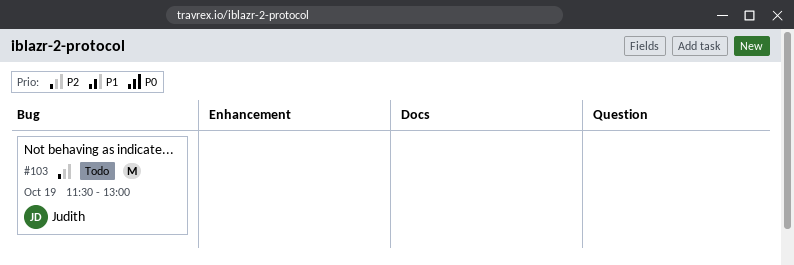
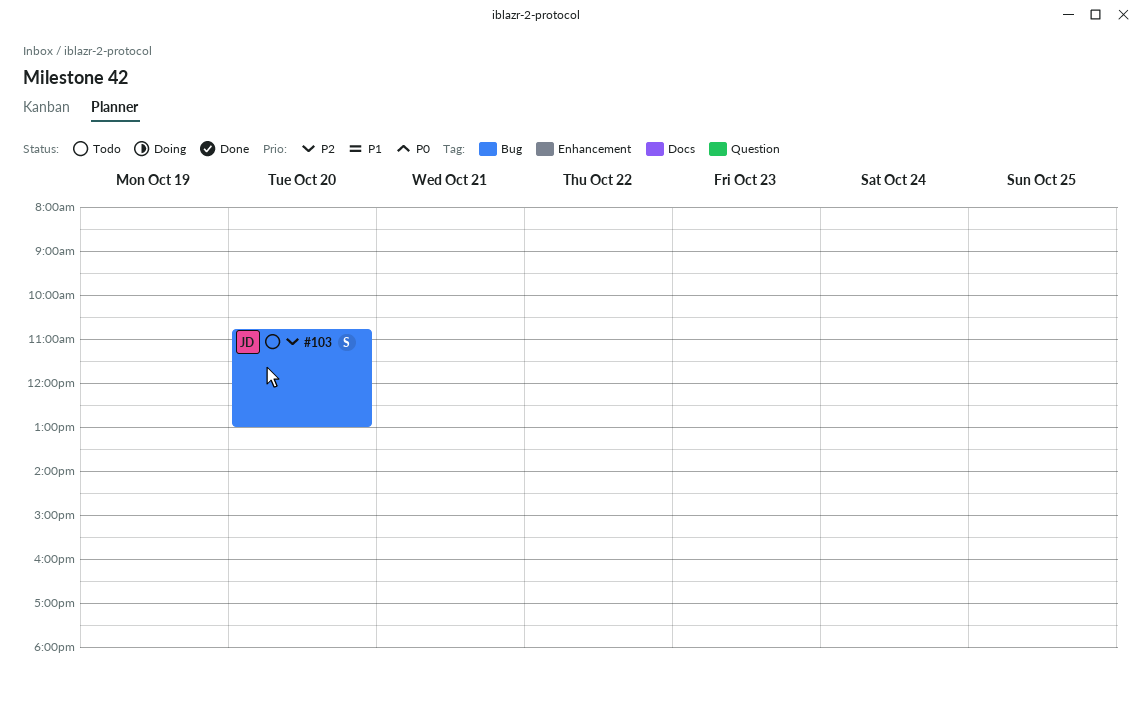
#103, estimate: M -> S
#103, day: Oct 19 -> Oct 20
#103, begins: 11:30 -> 10:45

